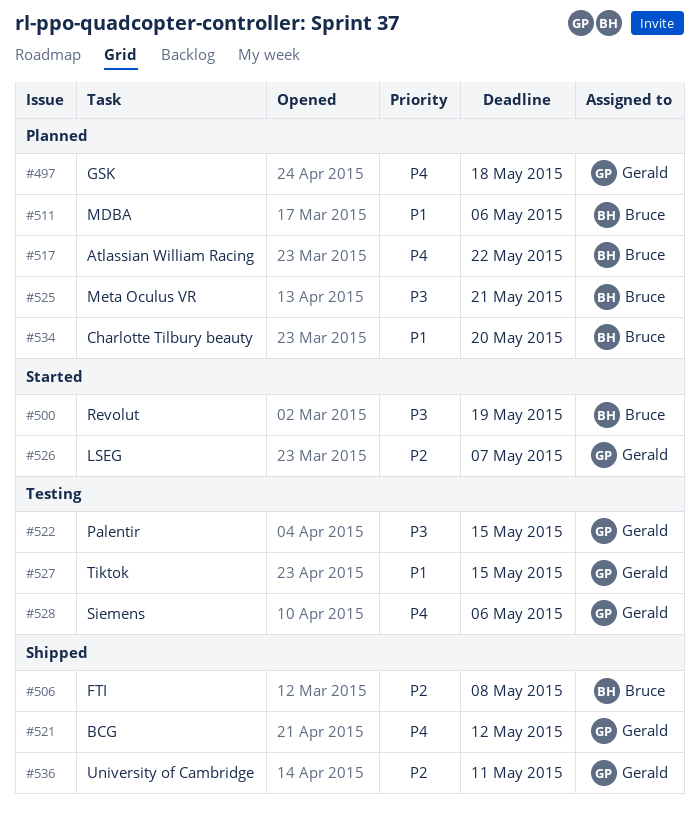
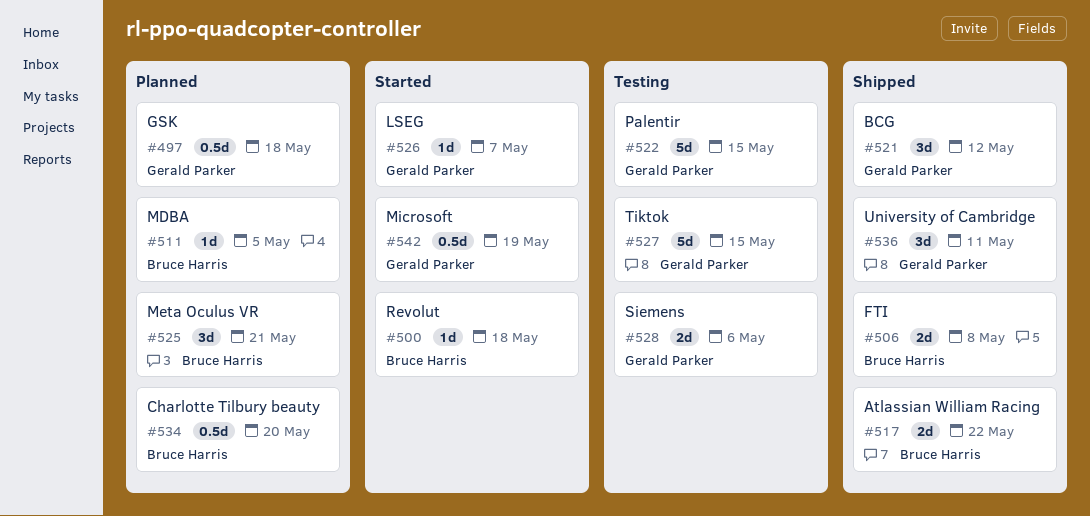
#500, due: May 19 -> May 18
#511, due: May 6 -> May 5
#517, status: Planned -> Shipped
#542: none -> present

